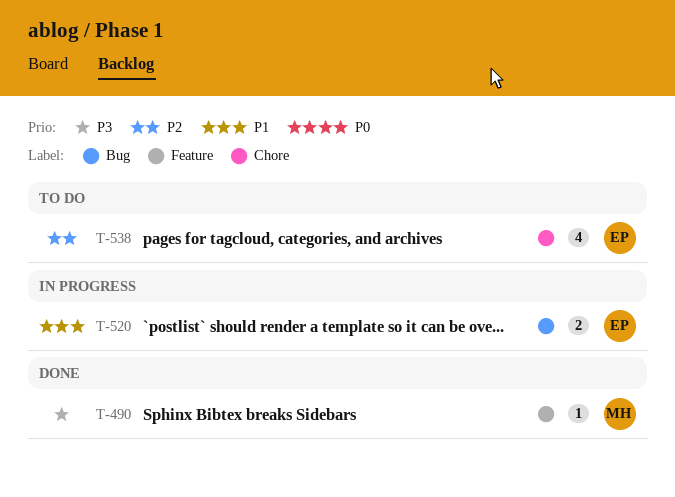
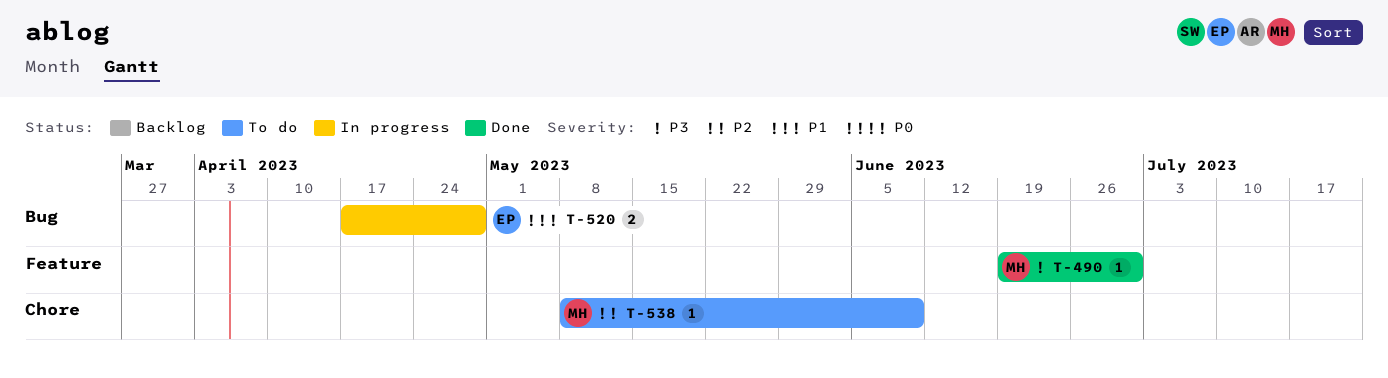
T-538, owner: EP -> MH
T-538, estimate: 4 -> 1

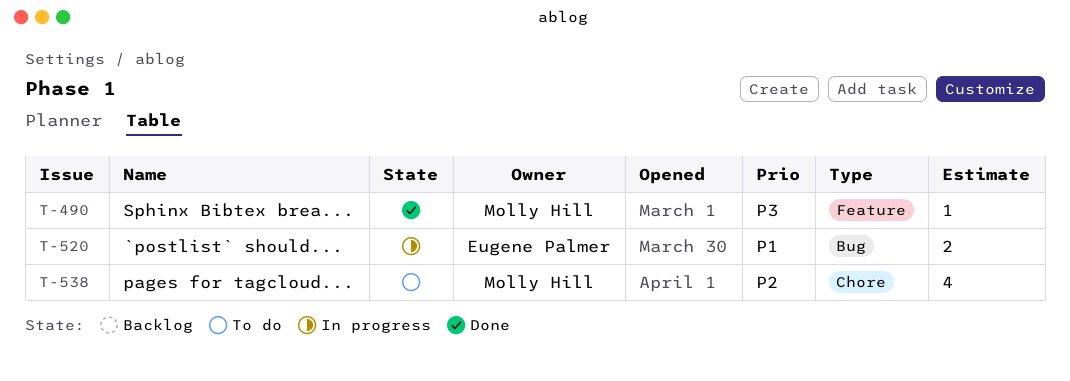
T-538, estimate: 1 -> 4

